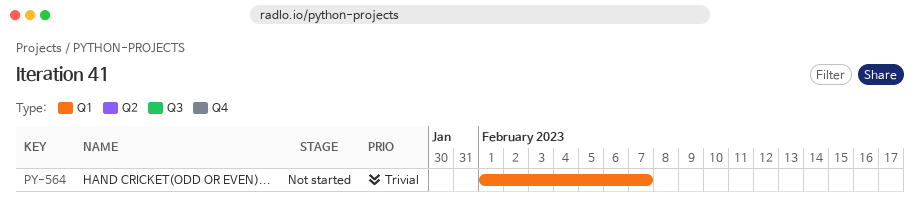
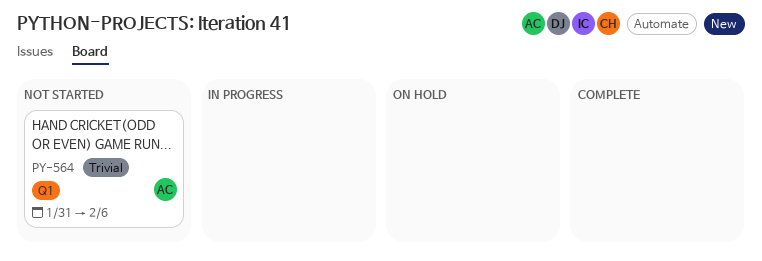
PY-564, start: Feb 1 -> Jan 31
PY-564, due: Feb 7 -> Feb 6

